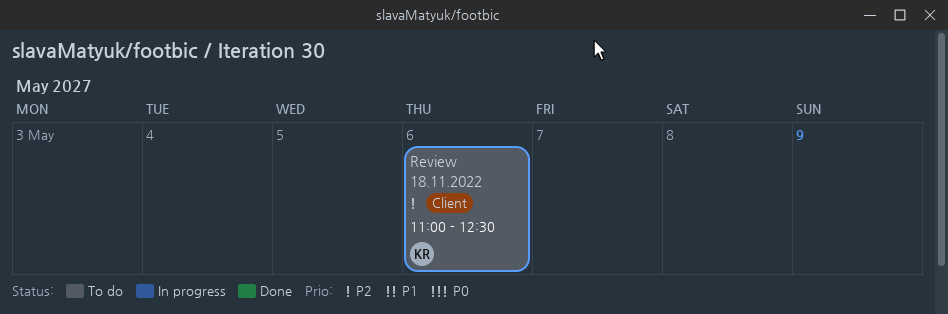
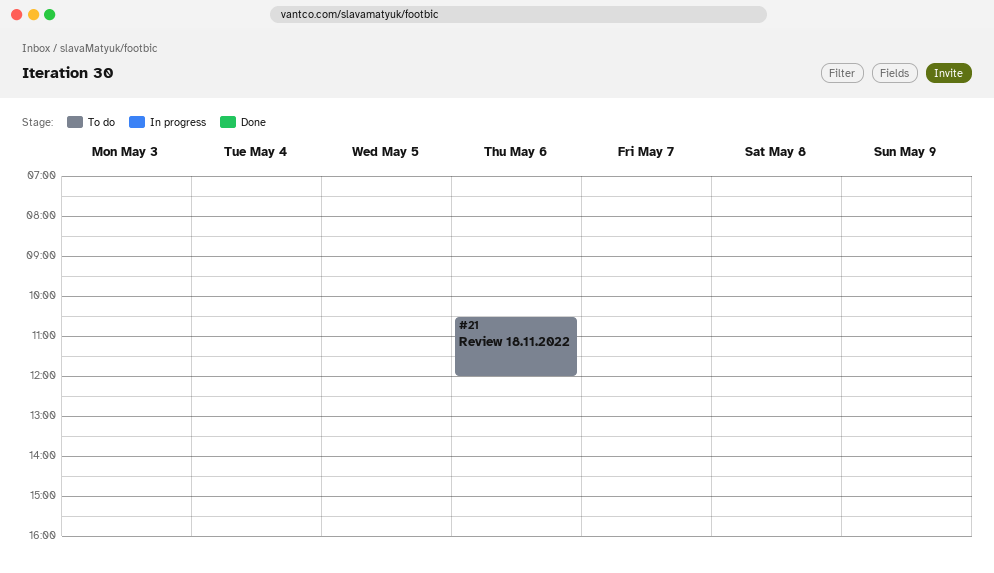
Review 18.11.2022, begins: 11:00 -> 10:30
Review 18.11.2022, ends: 12:30 -> 12:00

